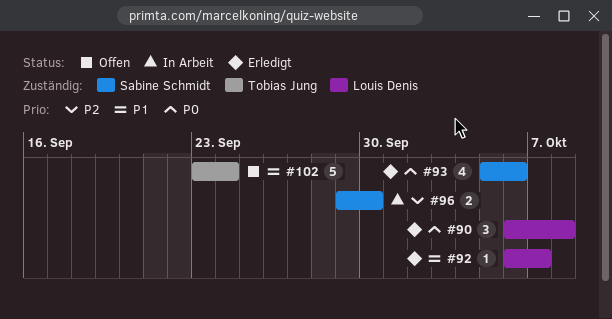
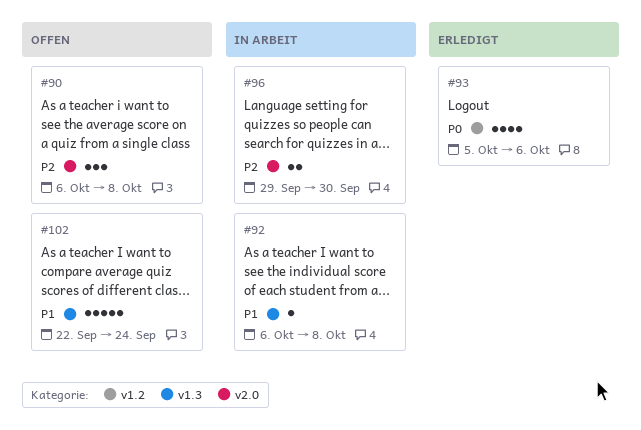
#90, status: Erledigt -> Offen
#90, priority: P0 -> P2
#92, status: Erledigt -> In Arbeit
#92, due: Oct 7 -> Oct 8
#102, start: Sep 23 -> Sep 22

